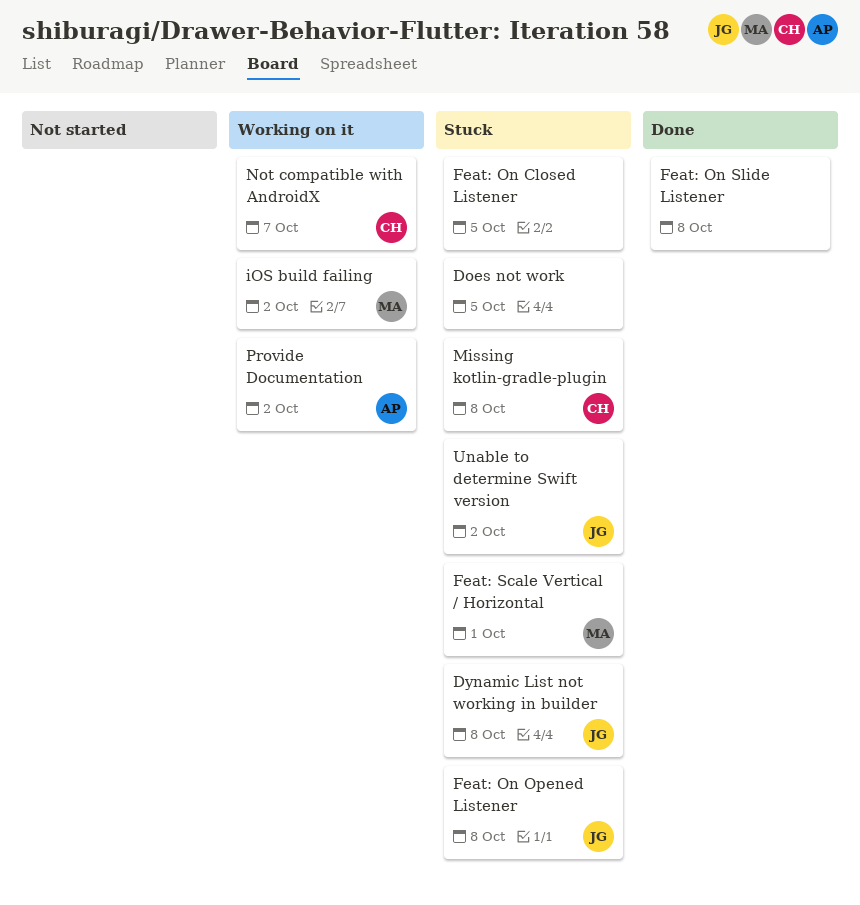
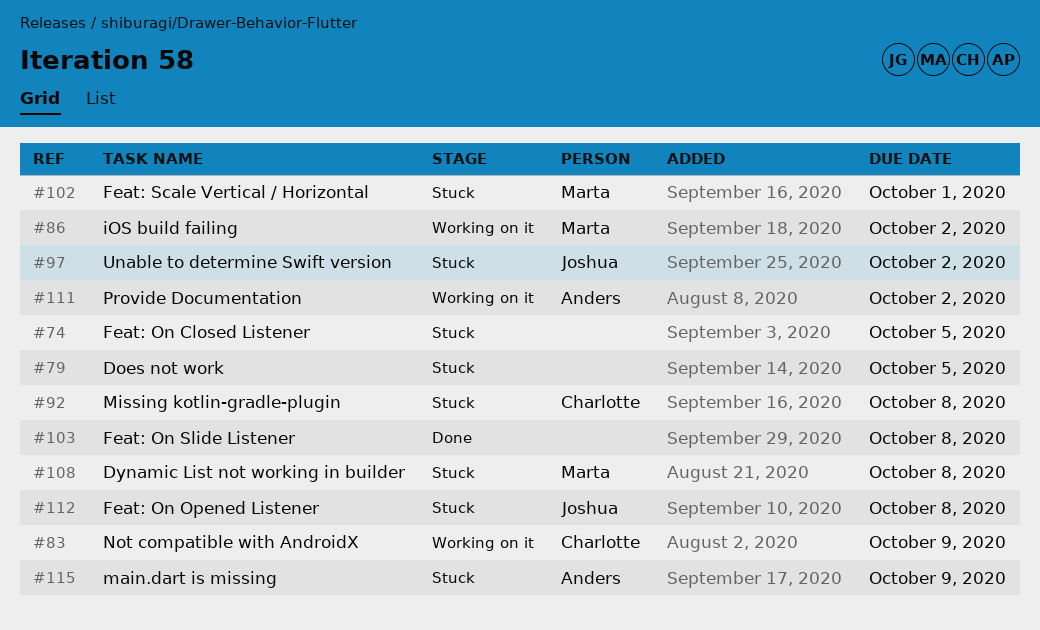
Dynamic List not working in builder, owner: Joshua -> Marta
main.dart is missing: none -> present
Not compatible with AndroidX, due: Oct 7 -> Oct 9

